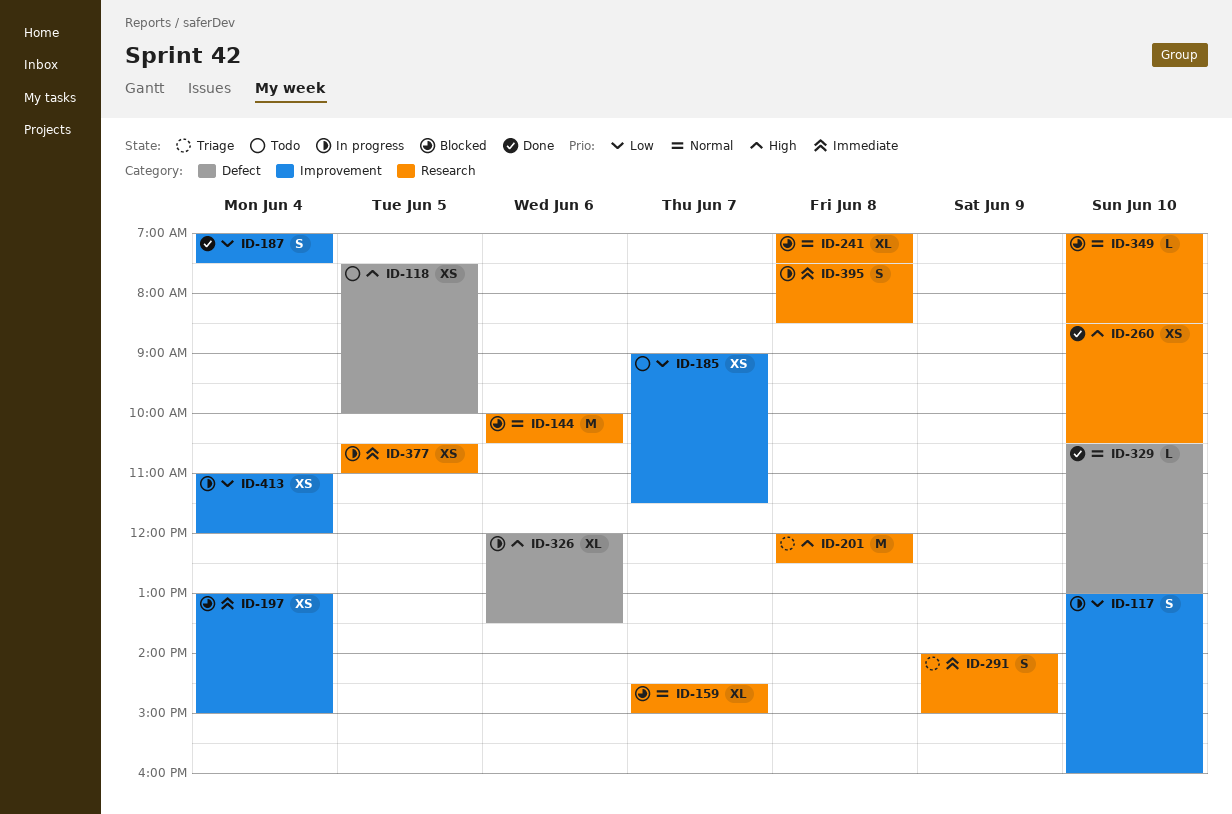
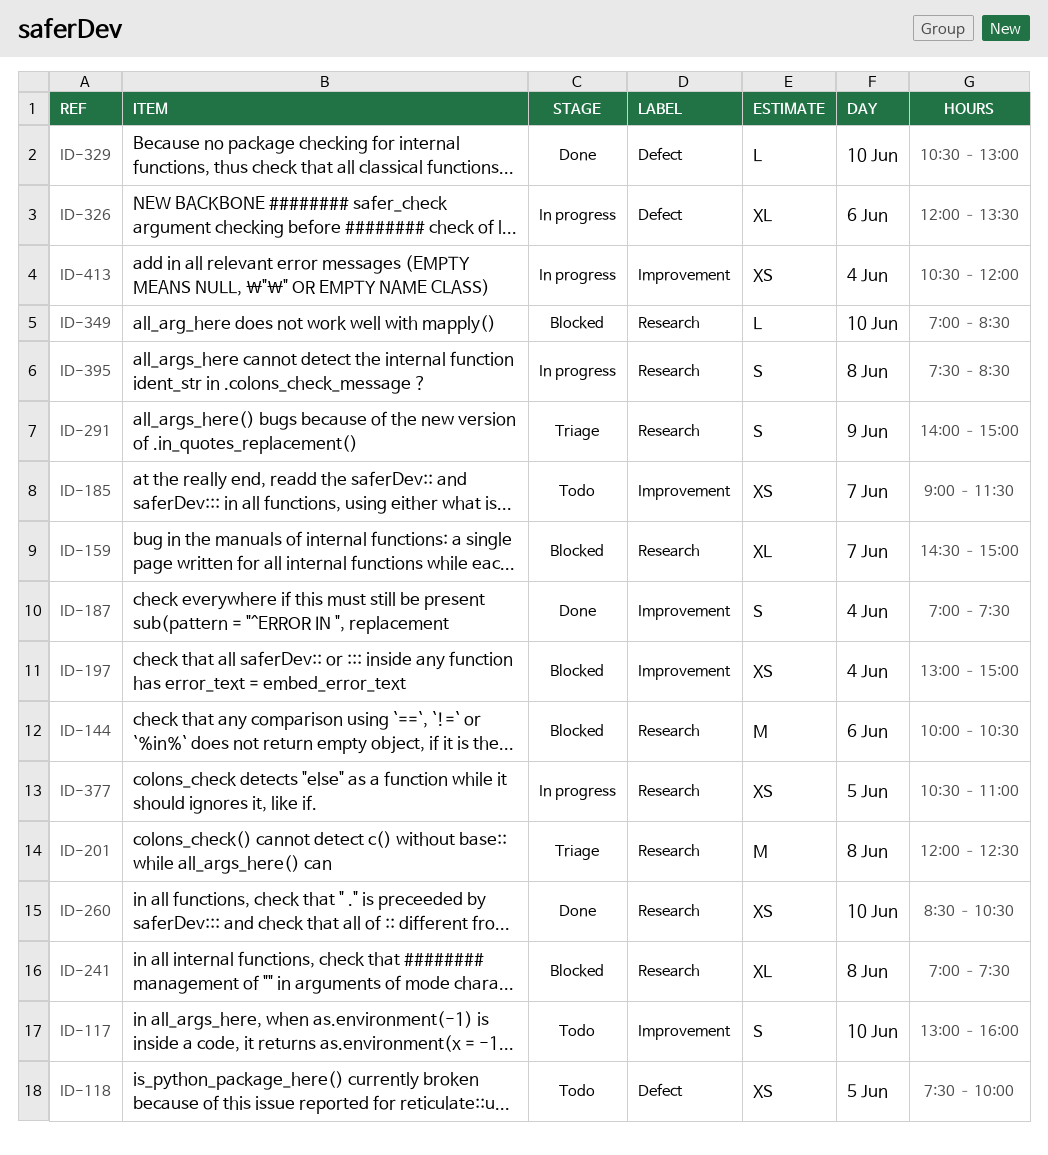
ID-117, status: In progress -> Todo
ID-413, begins: 11:00 -> 10:30

